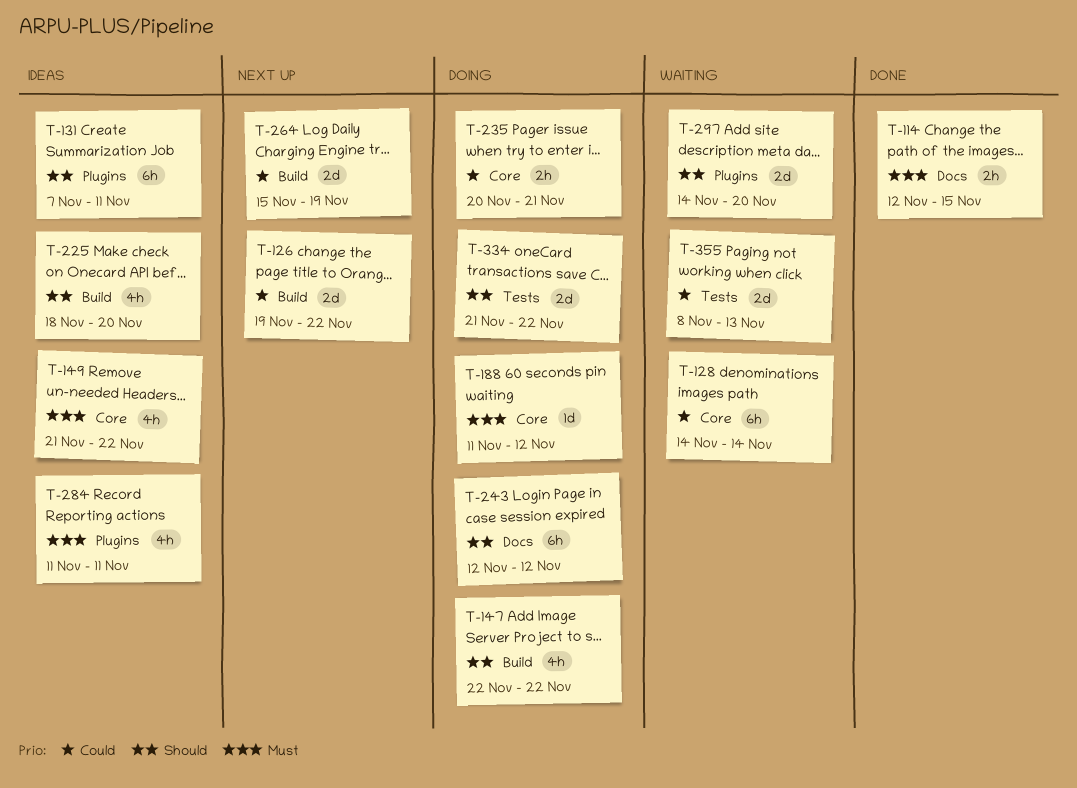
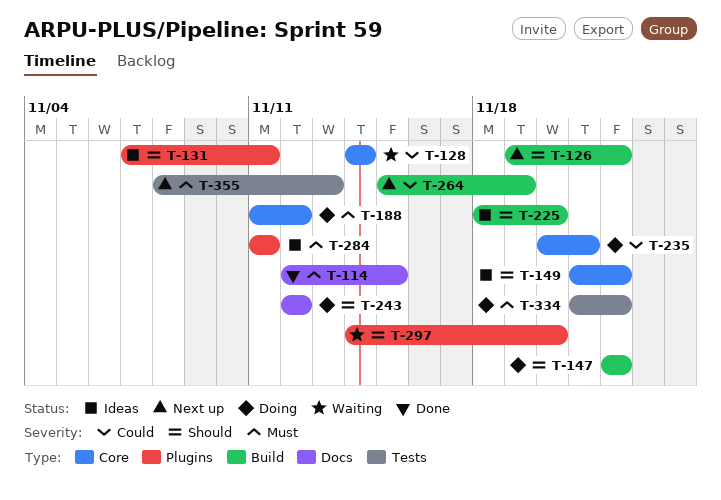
T-126, priority: Could -> Should
T-149, priority: Must -> Should
T-334, priority: Should -> Must
T-355, status: Waiting -> Next up
T-355, priority: Could -> Must

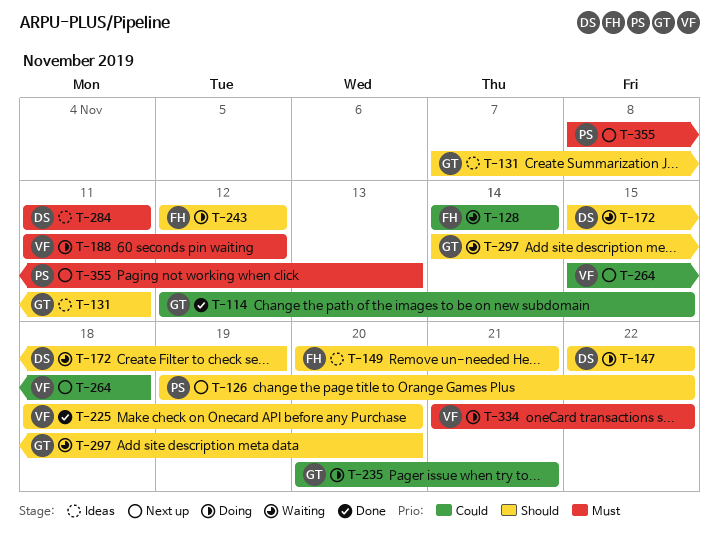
T-114, priority: Must -> Could
T-149, start: Nov 21 -> Nov 20
T-149, due: Nov 22 -> Nov 21
T-172: none -> present
T-225, status: Ideas -> Done
T-264, due: Nov 19 -> Nov 18

